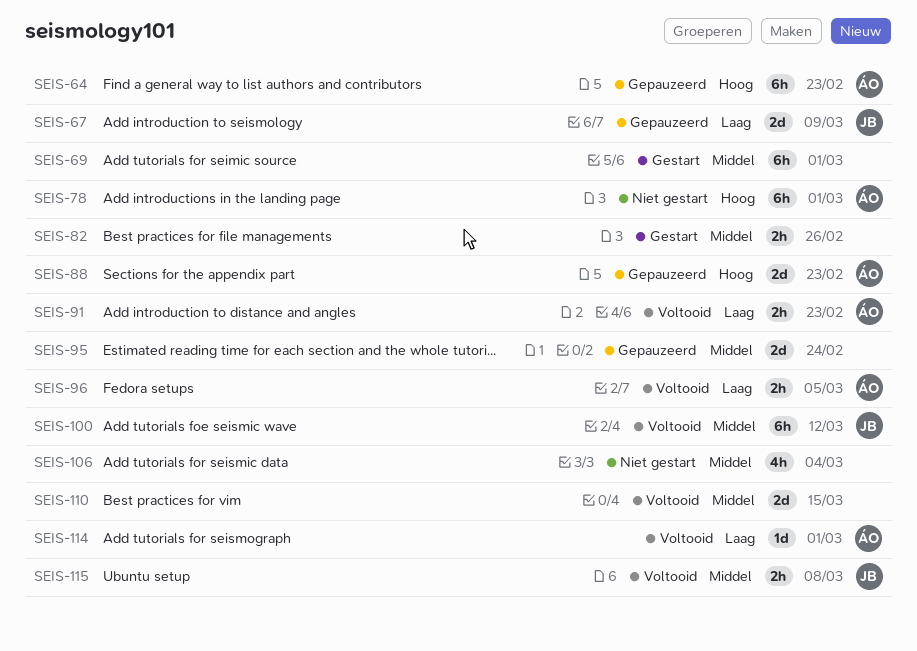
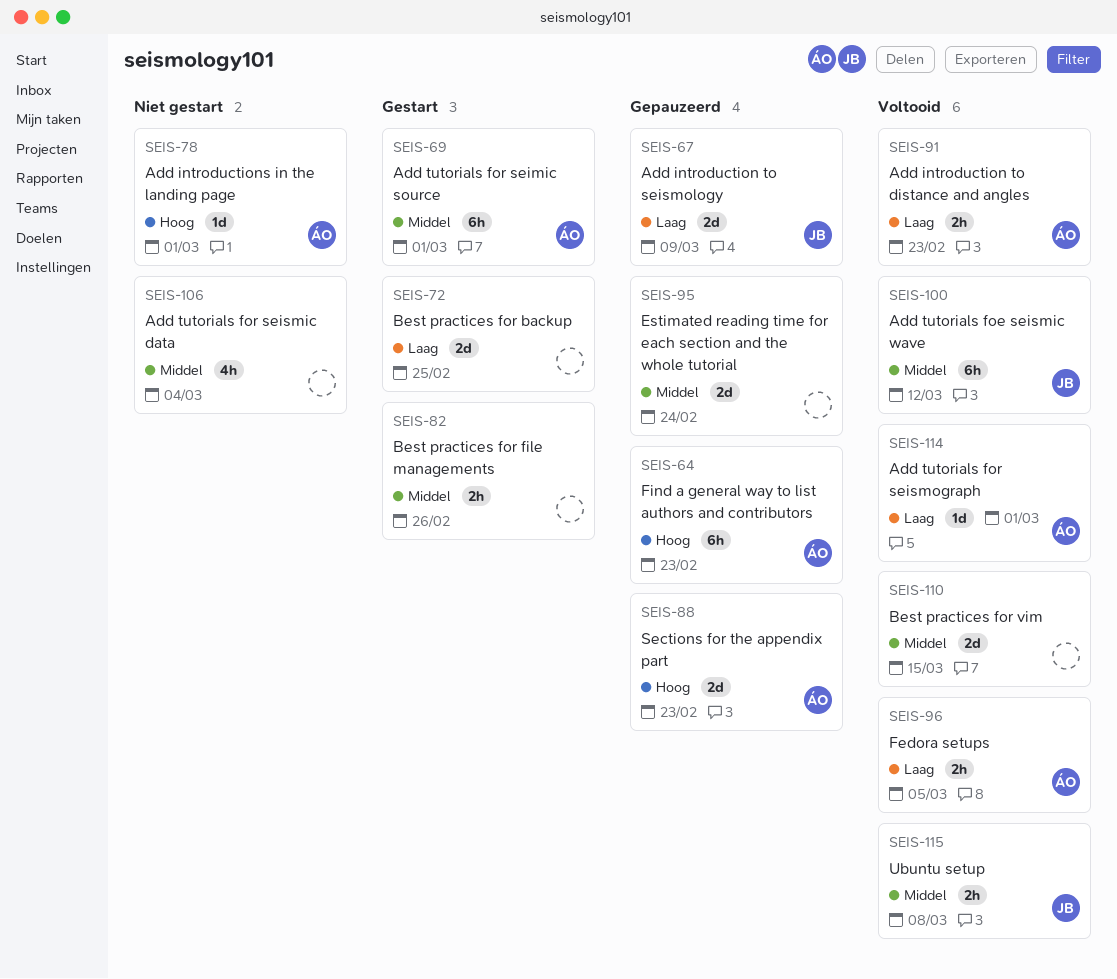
SEIS-69, owner: none -> ÁO
SEIS-72: none -> present
SEIS-78, estimate: 6h -> 1d

